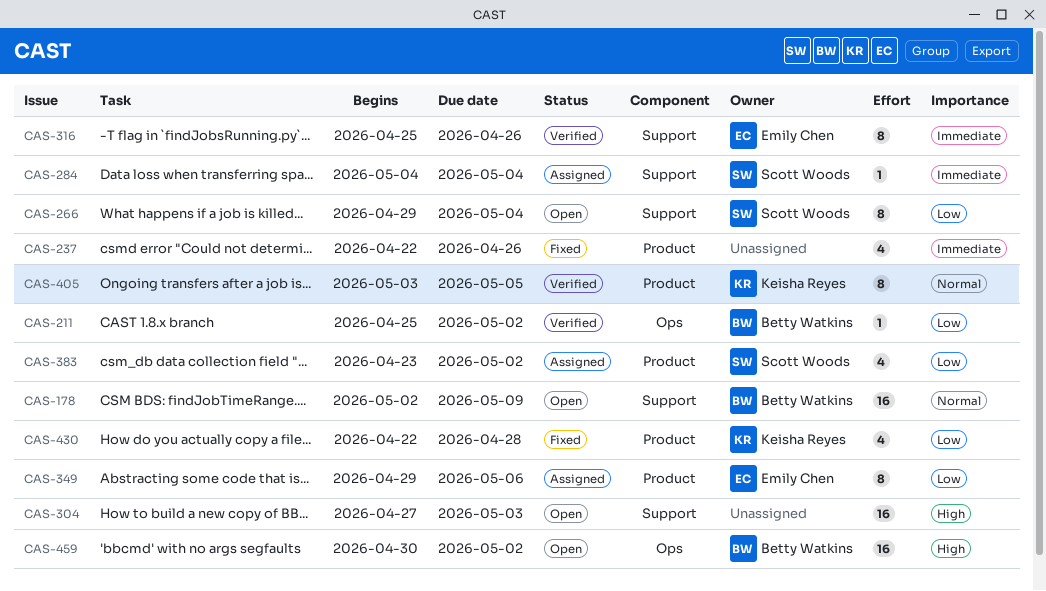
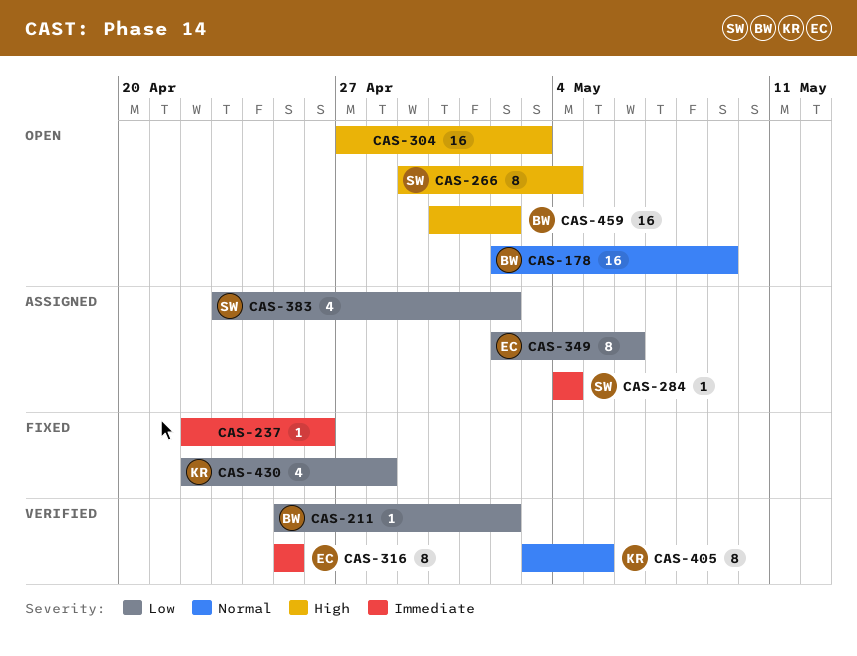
CAS-237, estimate: 4 -> 1
CAS-266, priority: Low -> High
CAS-316, due: Apr 26 -> Apr 25
CAS-349, start: Apr 29 -> May 2

